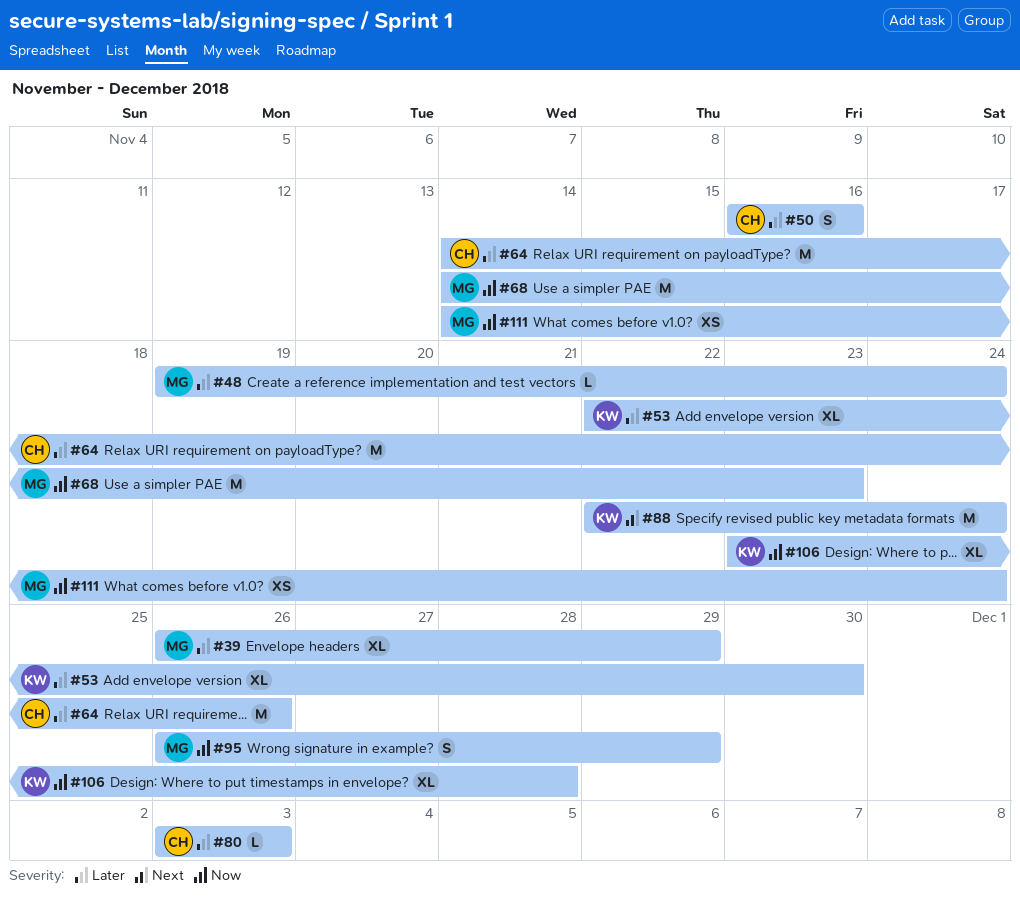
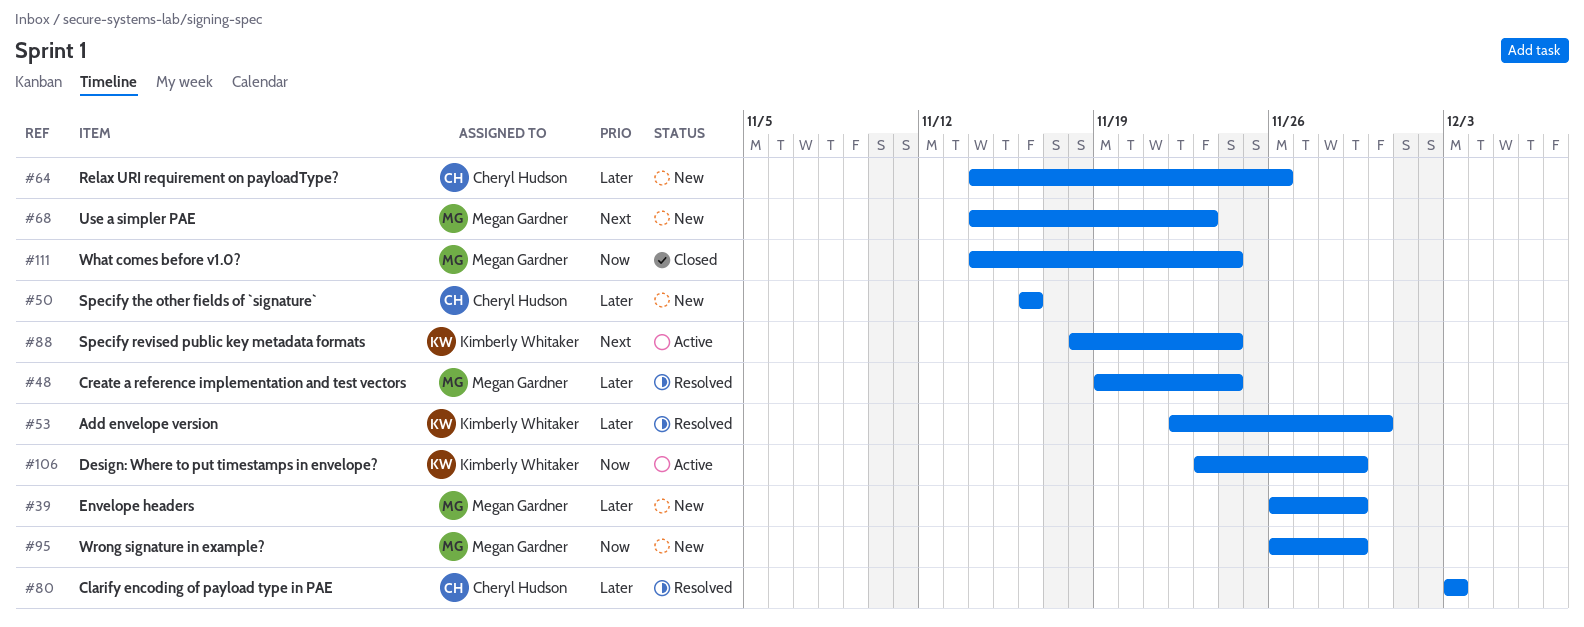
#68, priority: Now -> Next
#88, start: Nov 22 -> Nov 18
#106, due: Nov 28 -> Nov 29

